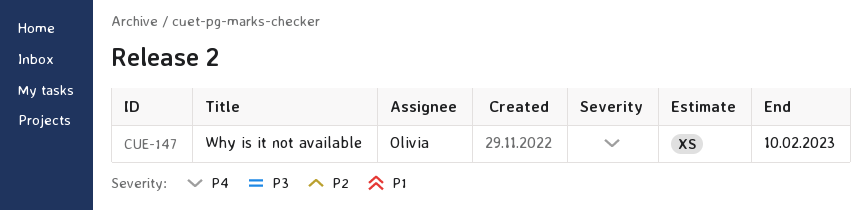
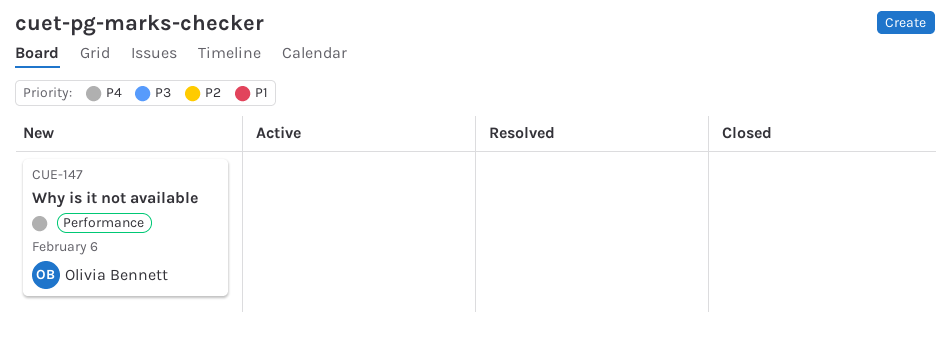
CUE-147, due: Feb 10 -> Feb 6

